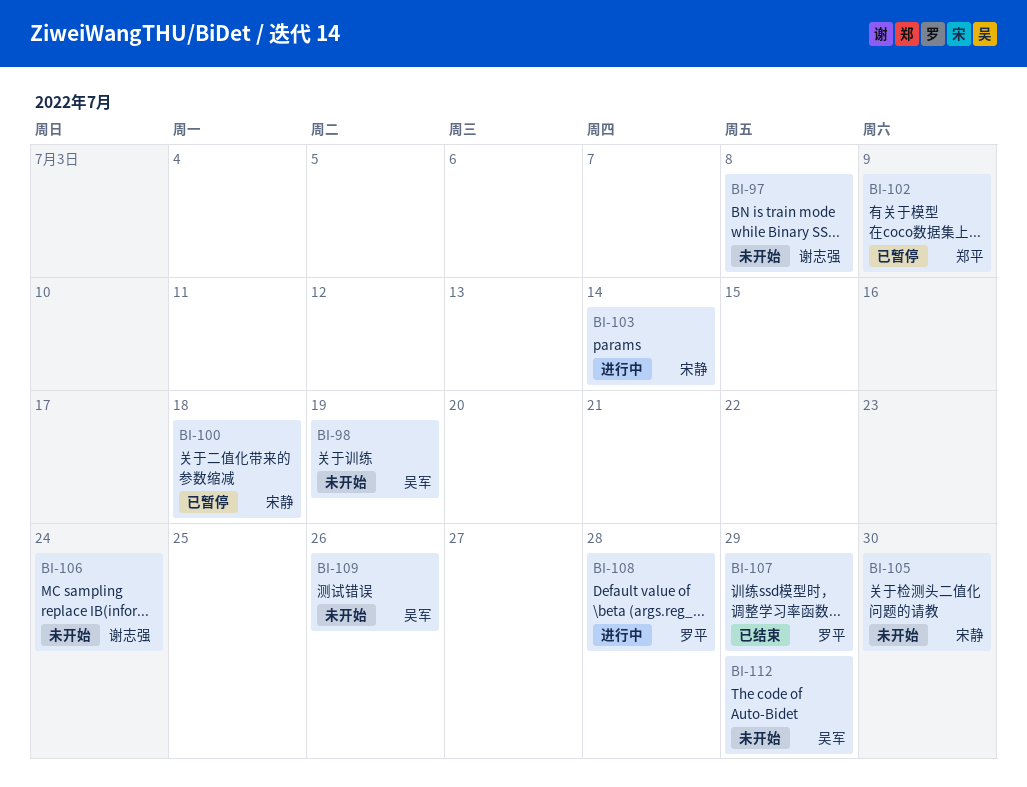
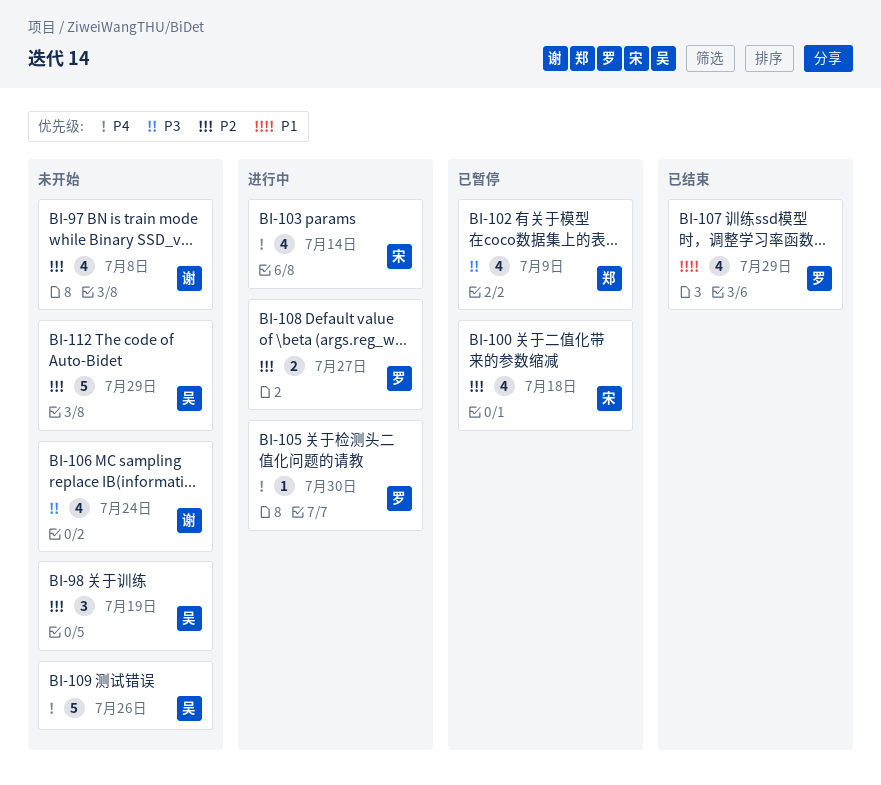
BI-105, status: 未开始 -> 进行中
BI-105, owner: 宋静 -> 罗平
BI-108, due: Jul 28 -> Jul 27

